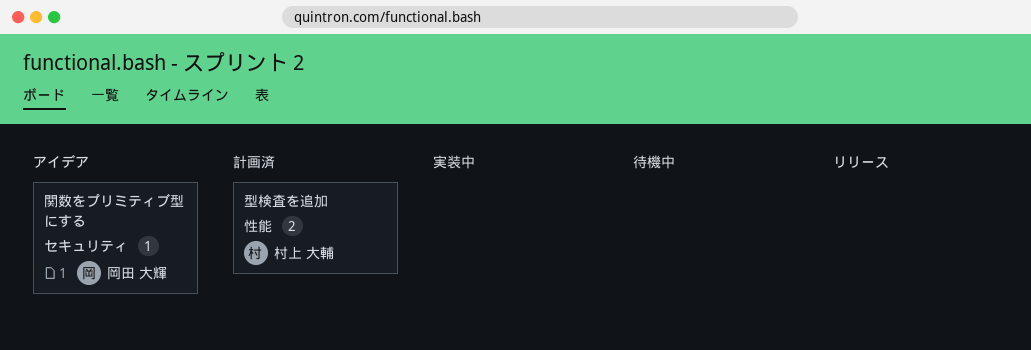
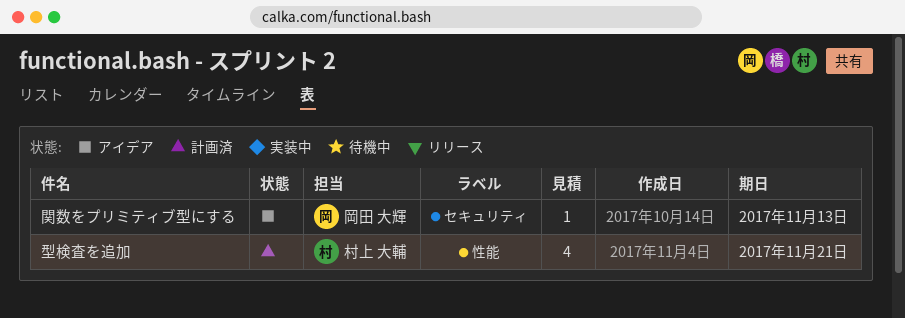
型検査を追加, estimate: 2 -> 4

